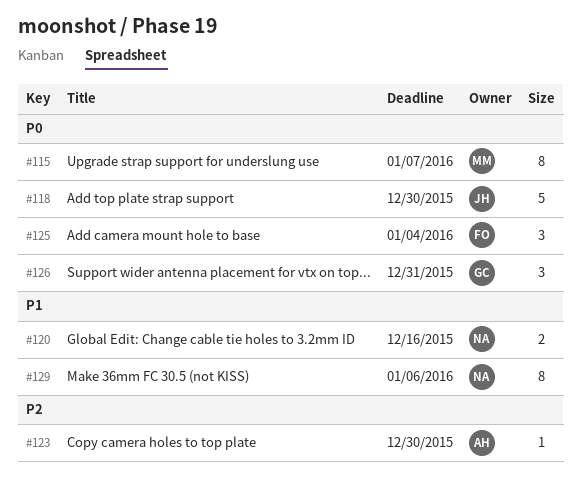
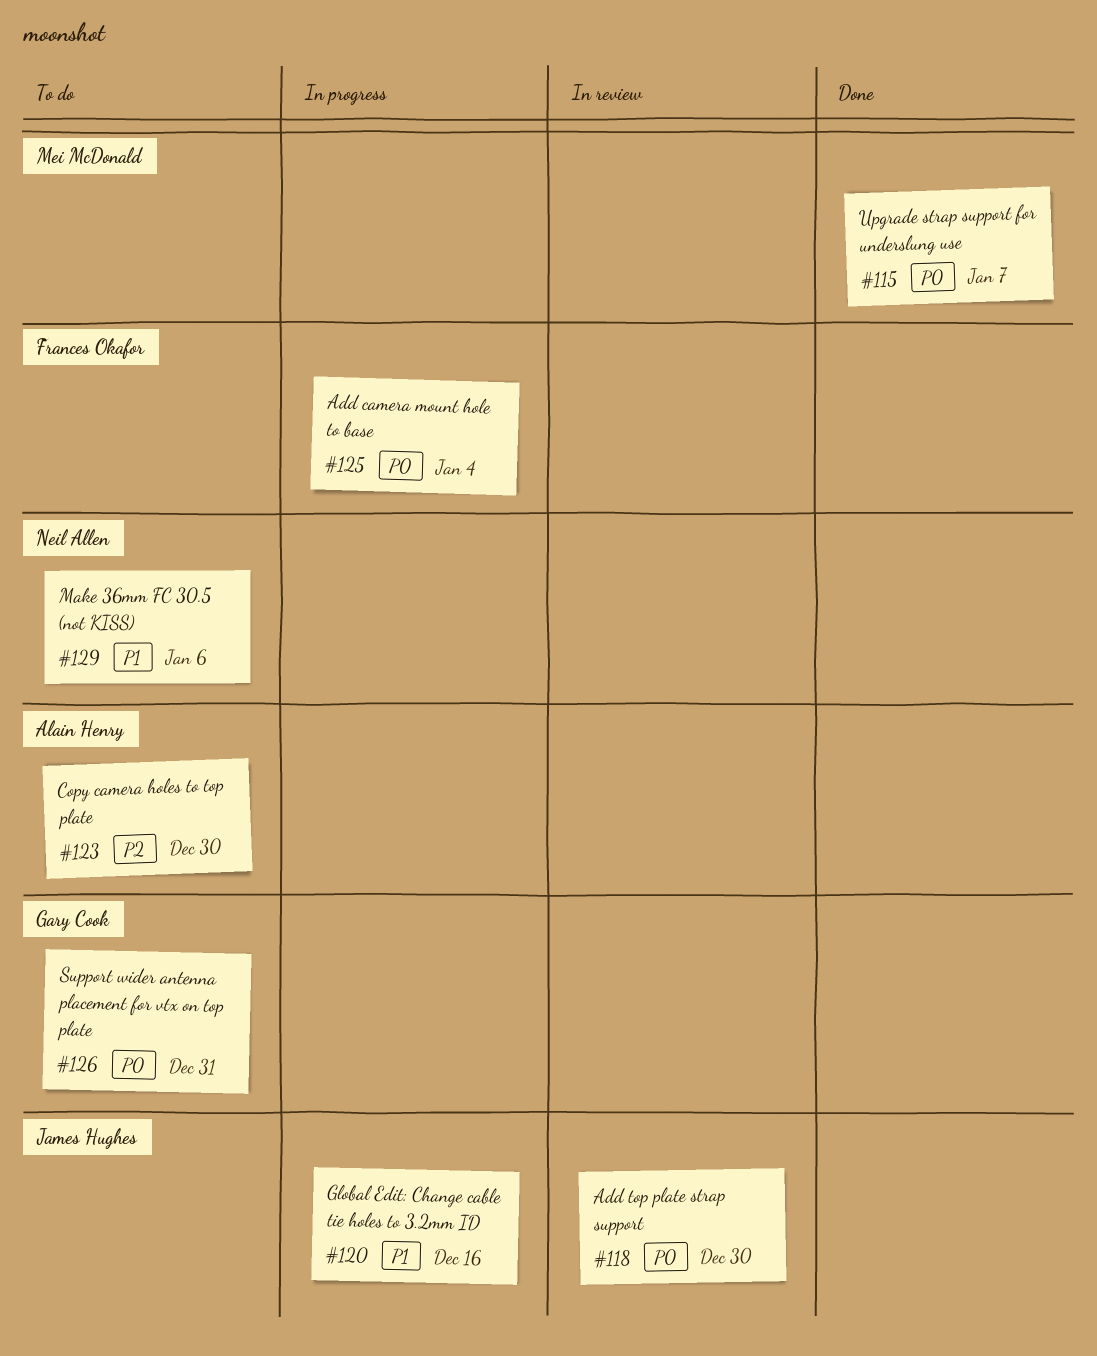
#120, owner: Neil Allen -> James Hughes

